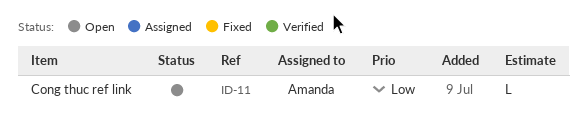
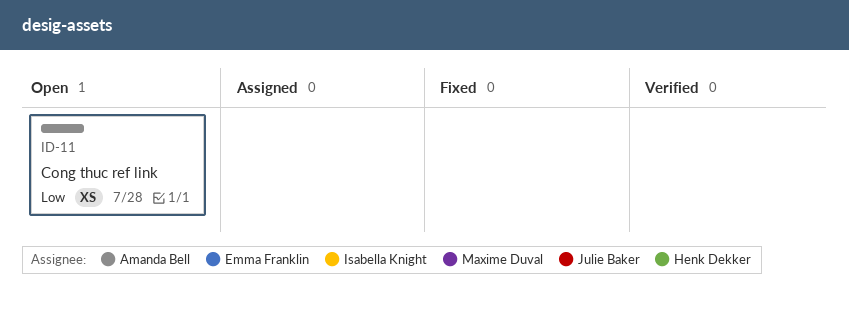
ID-11, estimate: L -> XS

